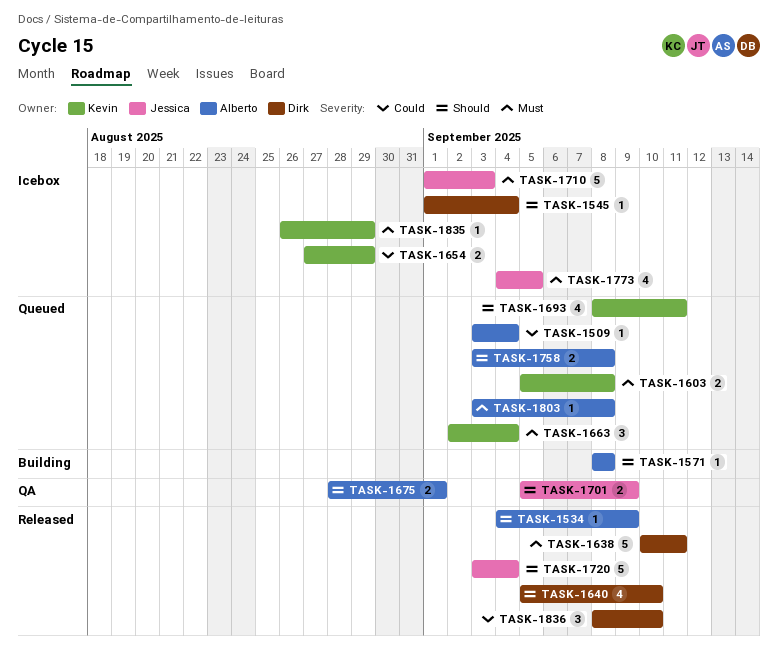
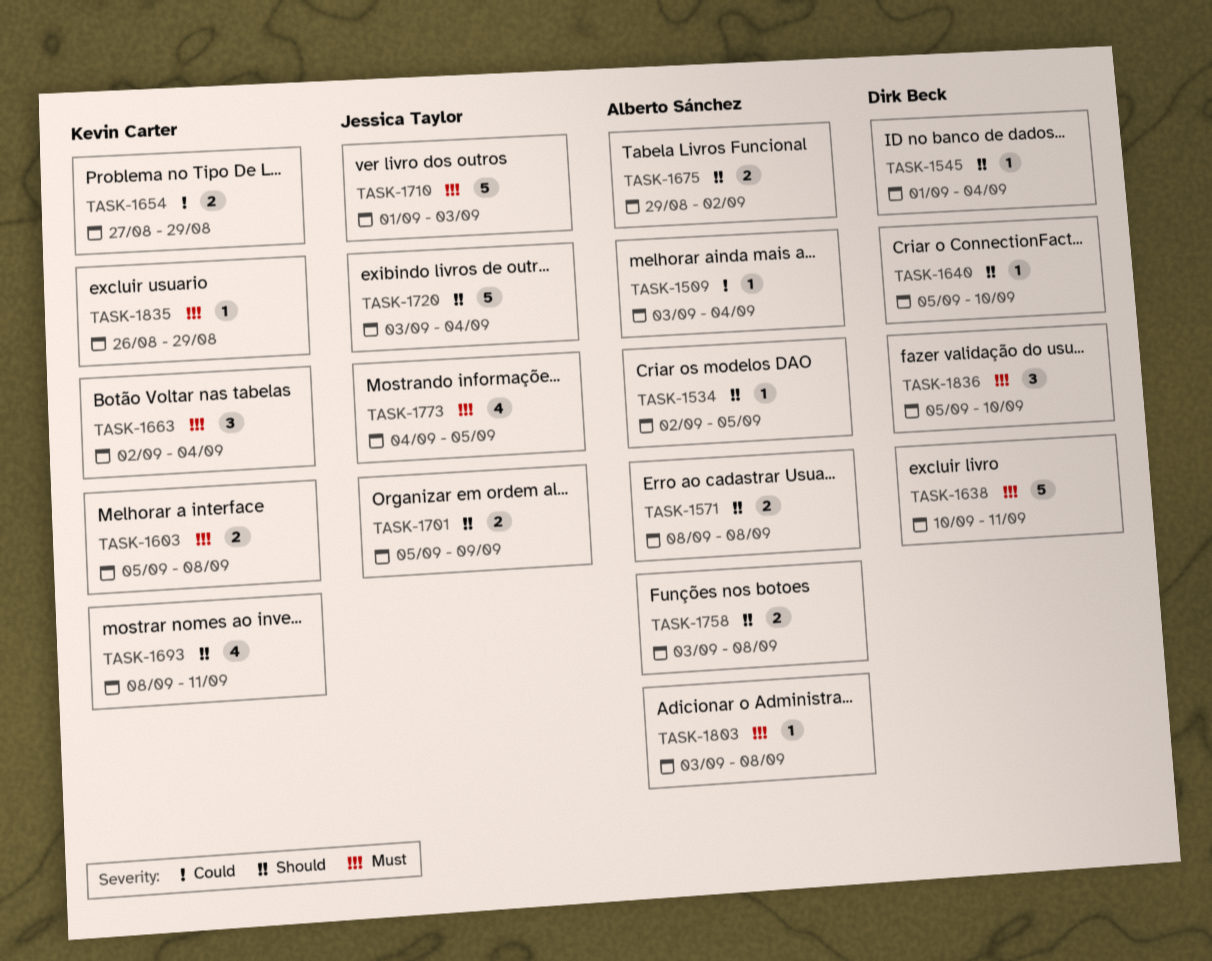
TASK-1534, start: Sep 4 -> Sep 2
TASK-1534, due: Sep 9 -> Sep 5
TASK-1571, estimate: 1 -> 2
TASK-1640, estimate: 4 -> 1
TASK-1675, start: Aug 28 -> Aug 29
TASK-1675, due: Sep 1 -> Sep 2
TASK-1836, priority: Could -> Must
TASK-1836, start: Sep 8 -> Sep 5

